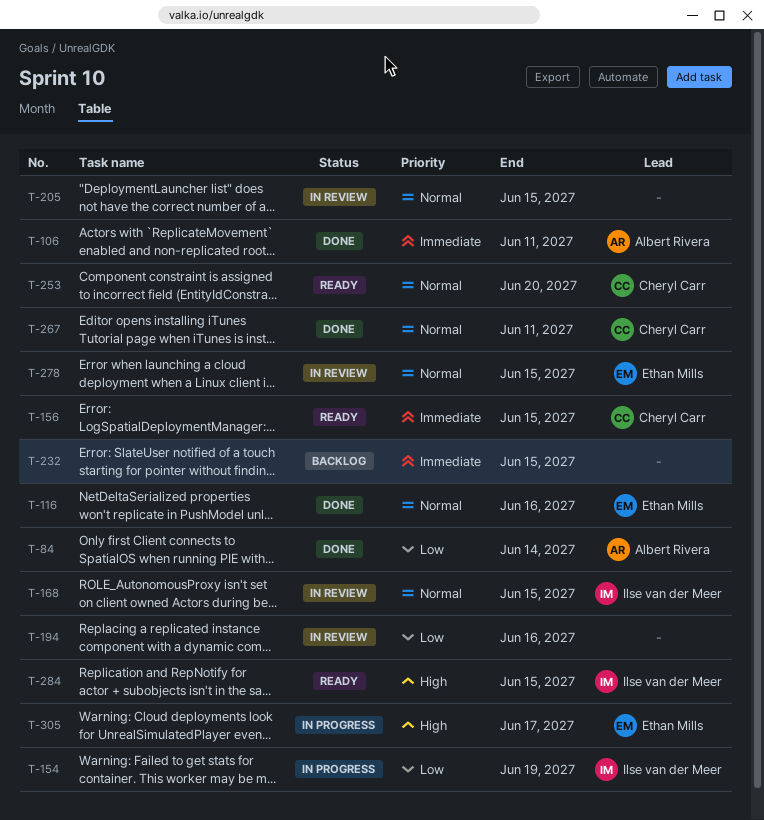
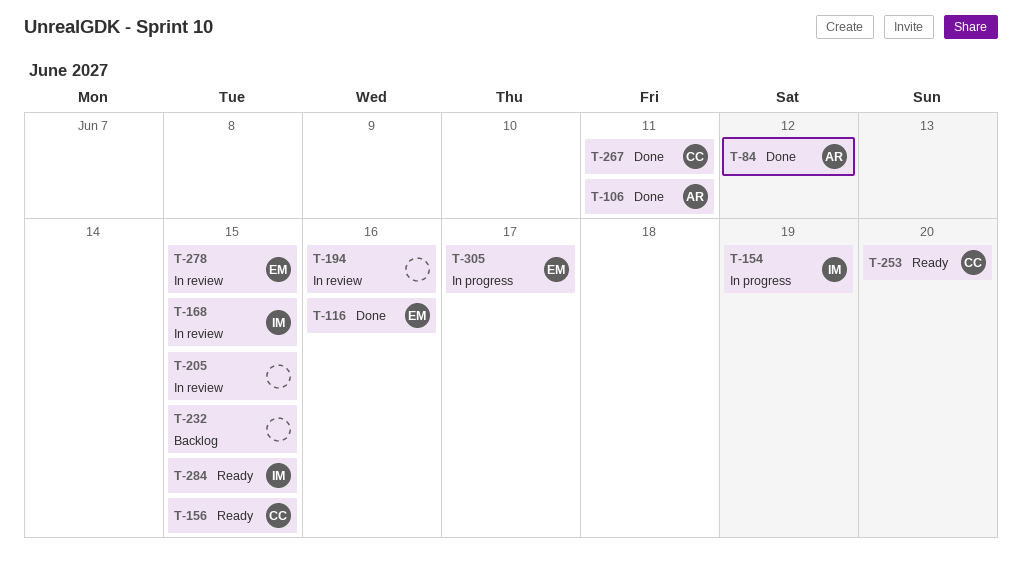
T-84, due: Jun 14 -> Jun 12

